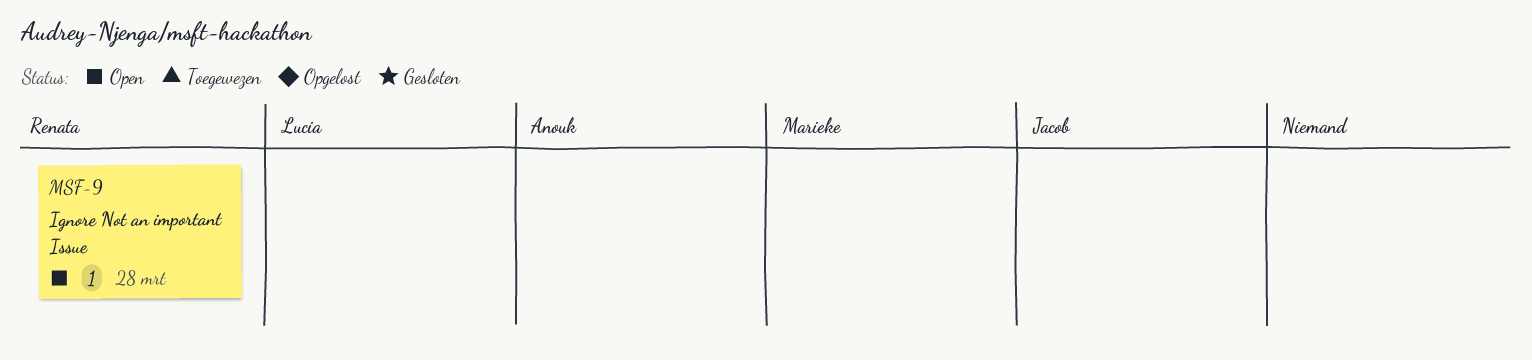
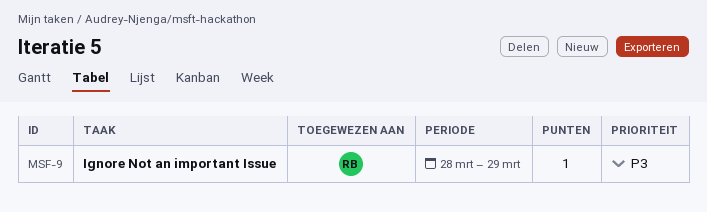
MSF-9, due: Mar 28 -> Mar 29

